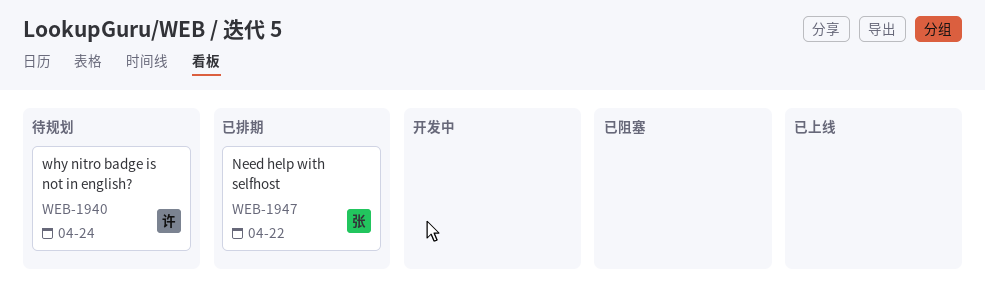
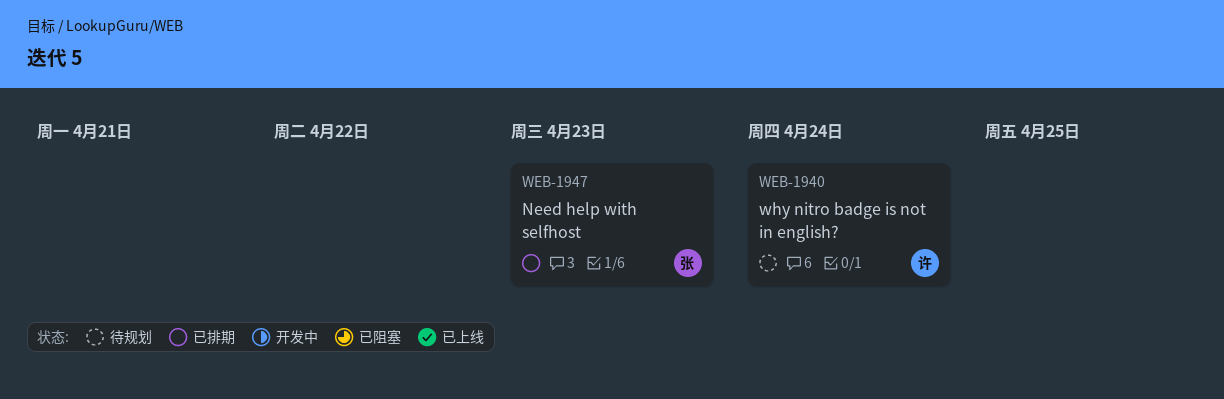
WEB-1947, due: Apr 22 -> Apr 23

